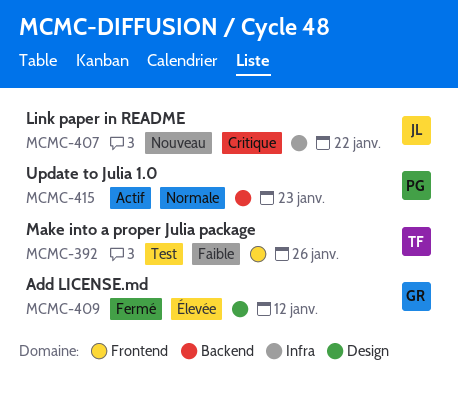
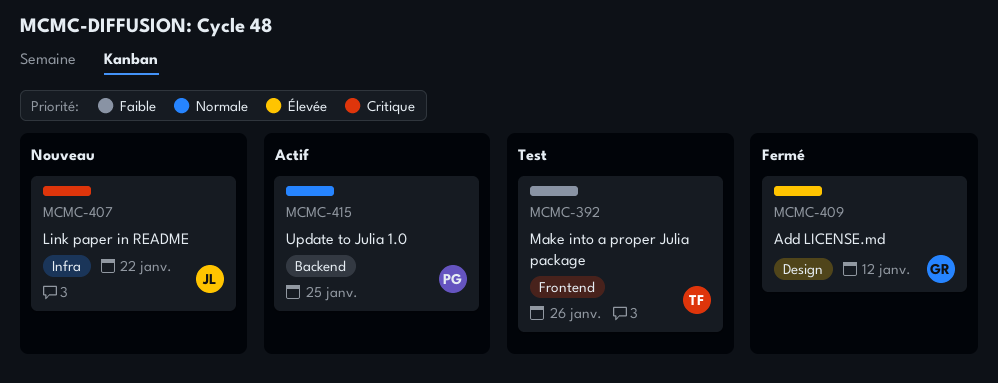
MCMC-415, due: Jan 23 -> Jan 25

